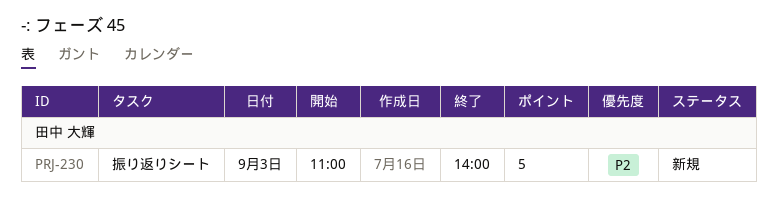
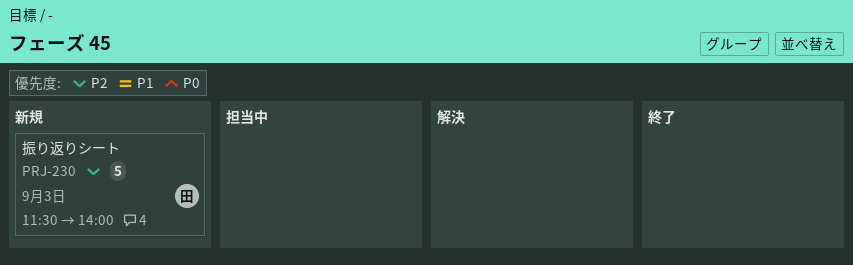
PRJ-230, begins: 11:00 -> 11:30

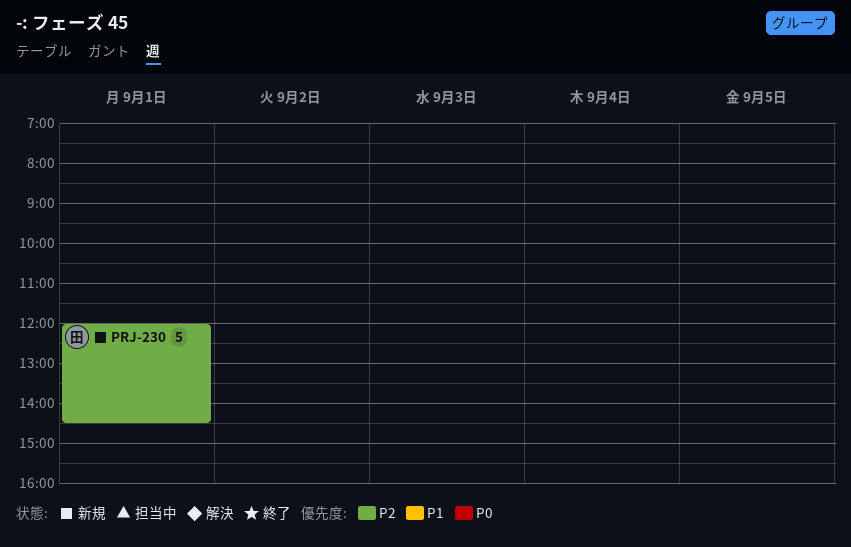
PRJ-230, day: Sep 3 -> Sep 1
PRJ-230, begins: 11:30 -> 12:00
PRJ-230, ends: 14:00 -> 14:30

